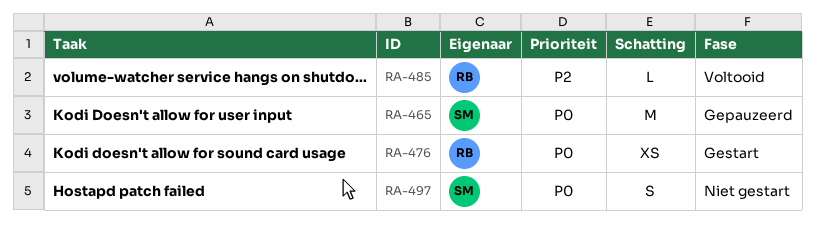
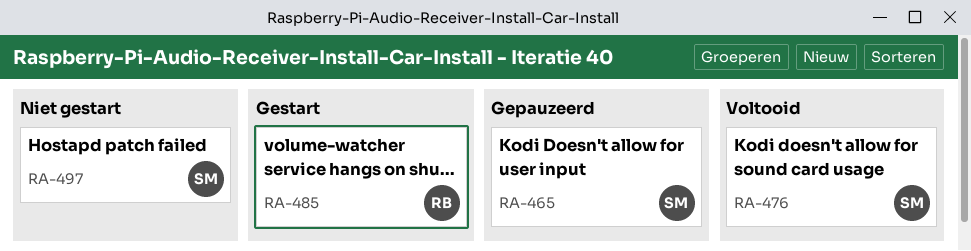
RA-476, status: Gestart -> Voltooid
RA-476, owner: RB -> SM
RA-485, status: Voltooid -> Gestart

